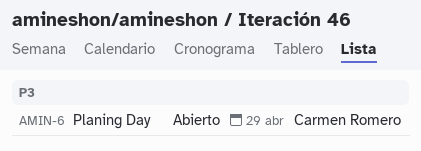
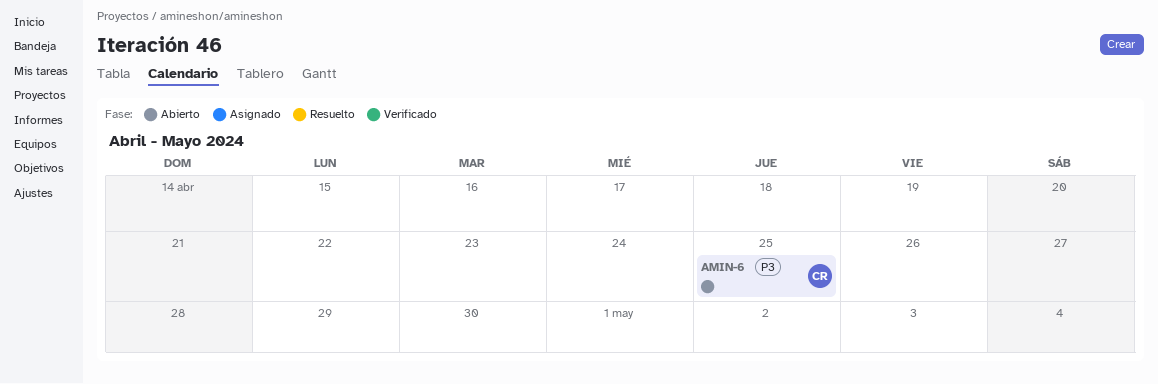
AMIN-6, due: Apr 29 -> Apr 25

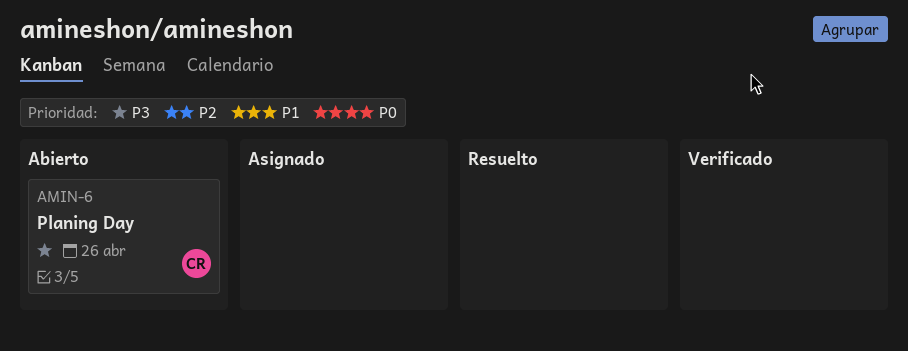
AMIN-6, due: Apr 25 -> Apr 26

